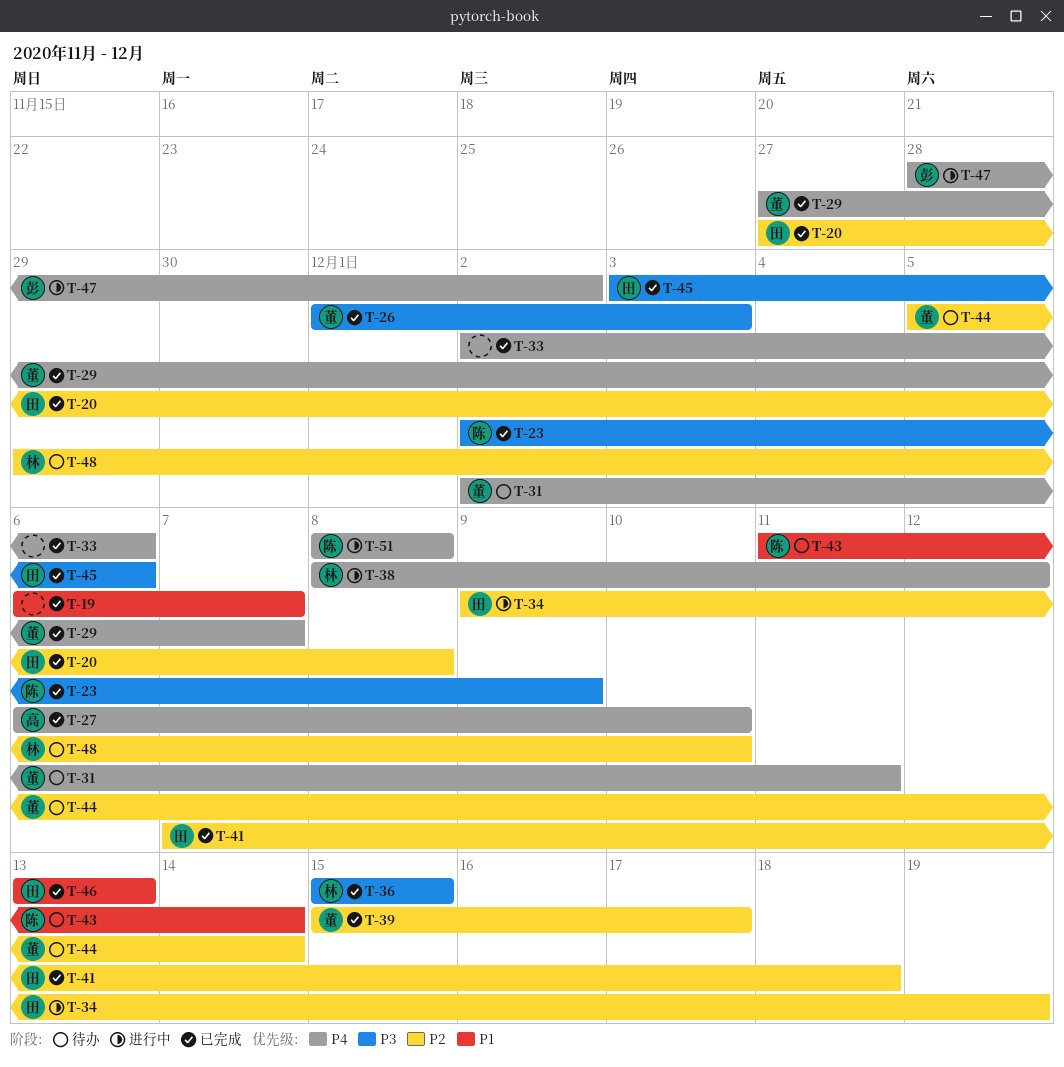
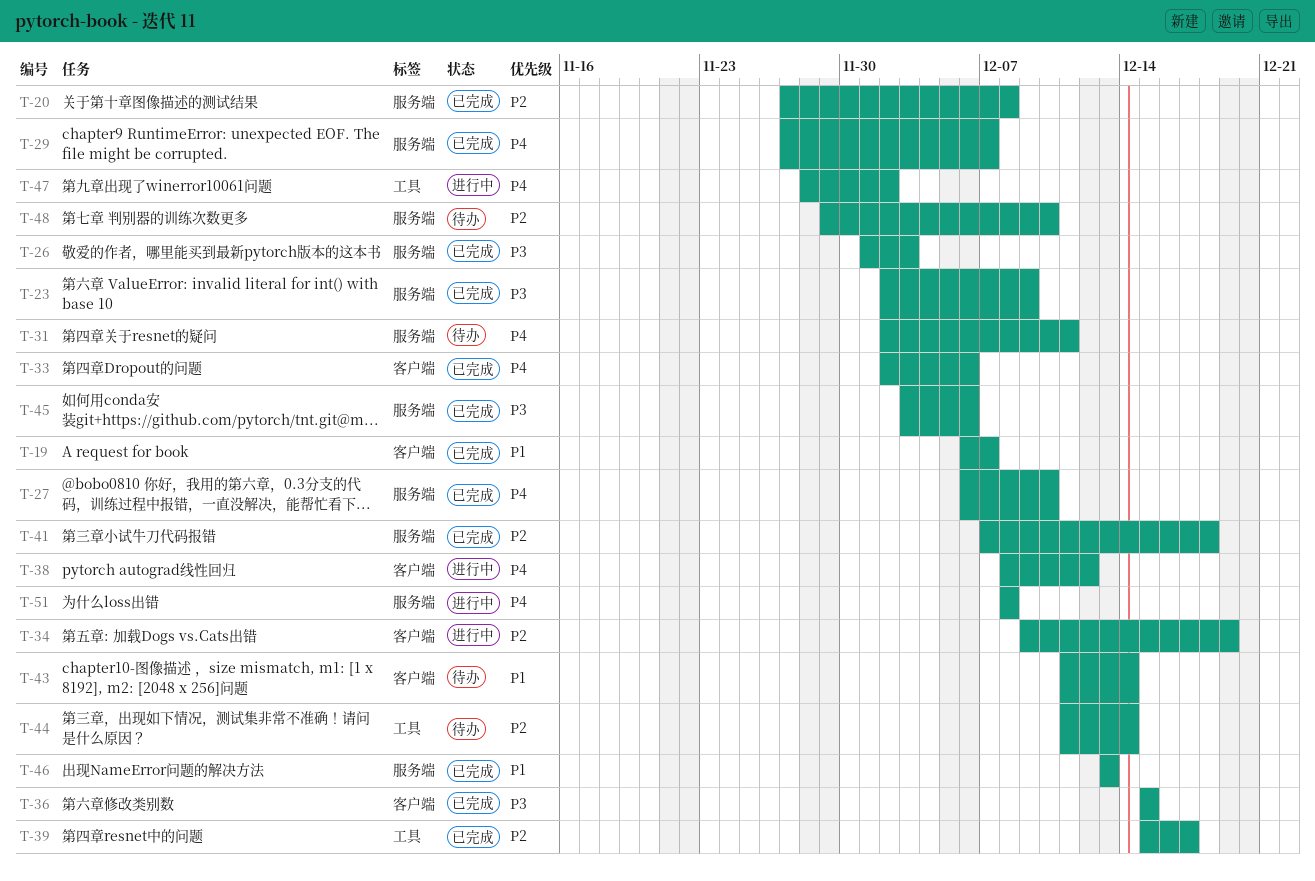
T-44, start: Dec 5 -> Dec 11

